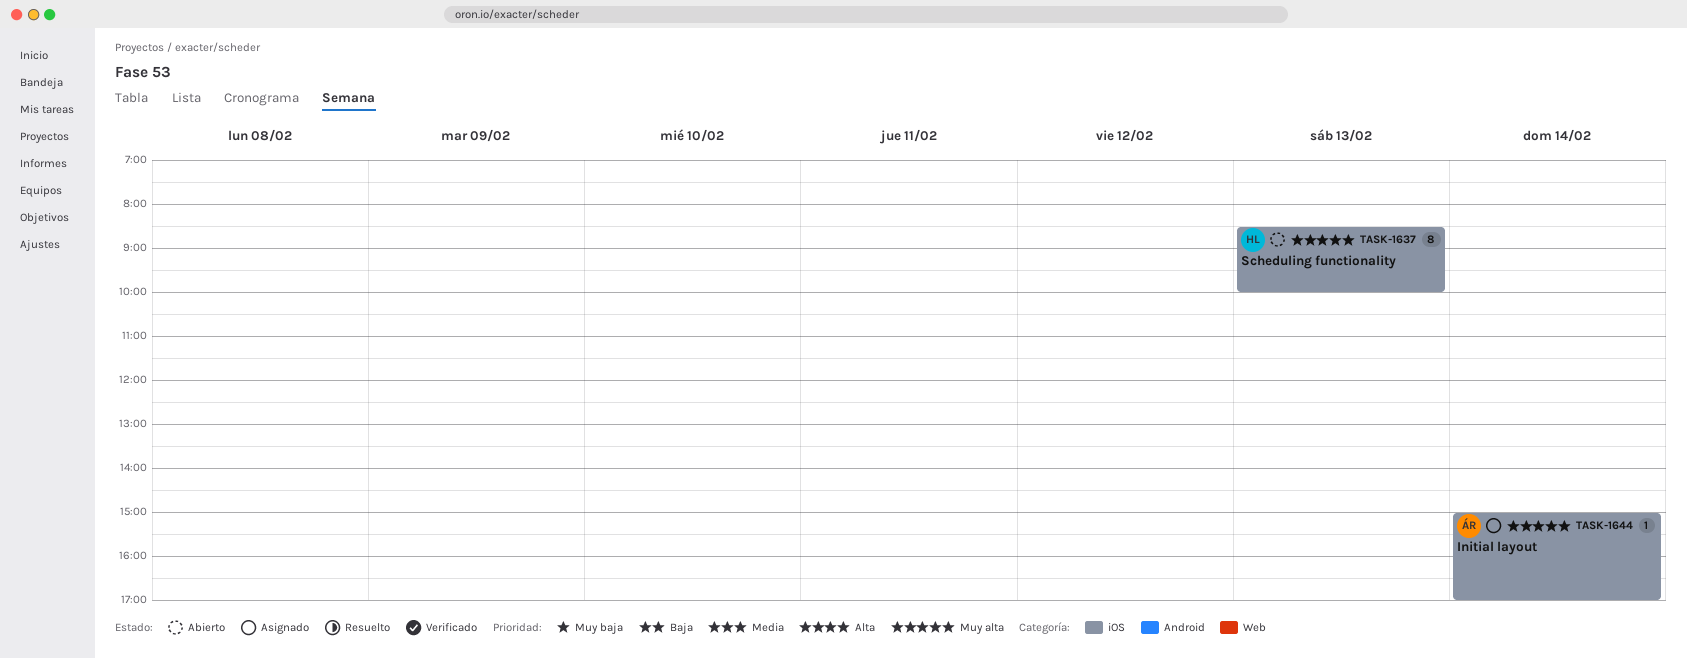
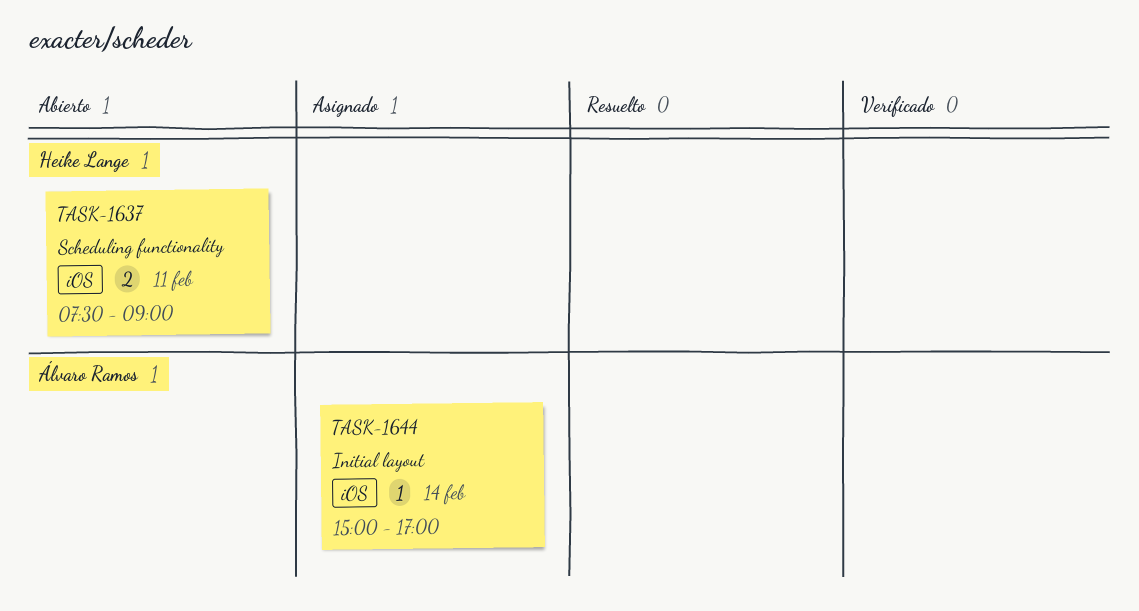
TASK-1637, estimate: 8 -> 2
TASK-1637, day: Feb 13 -> Feb 11
TASK-1637, begins: 08:30 -> 07:30
TASK-1637, ends: 10:00 -> 09:00

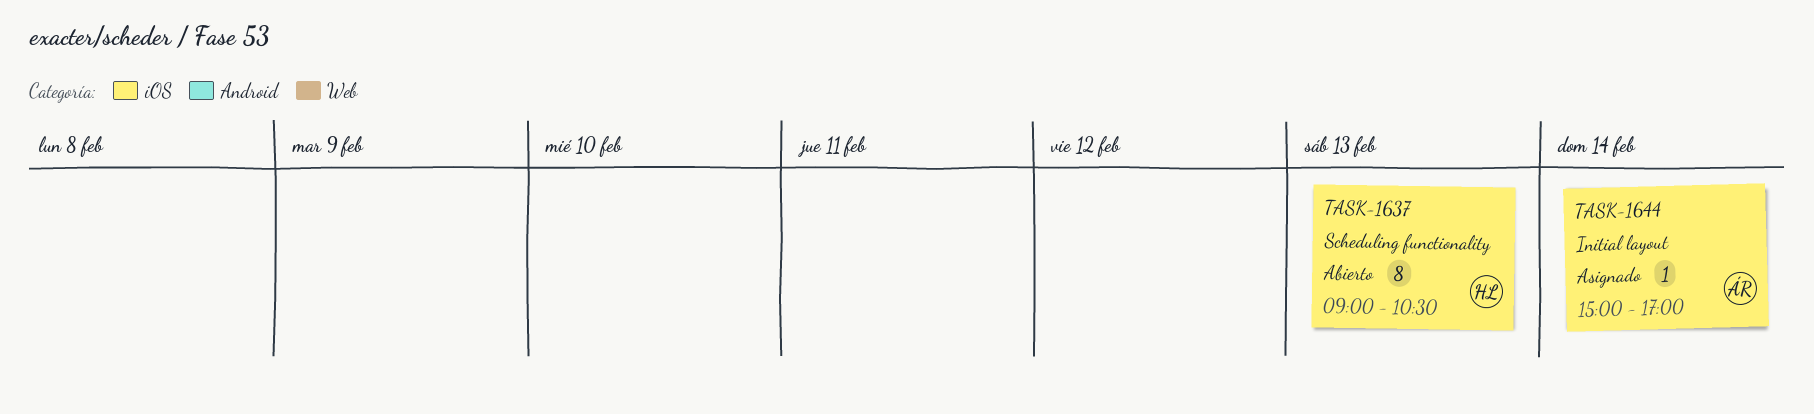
TASK-1637, estimate: 2 -> 8
TASK-1637, day: Feb 11 -> Feb 13
TASK-1637, begins: 07:30 -> 09:00
TASK-1637, ends: 09:00 -> 10:30

